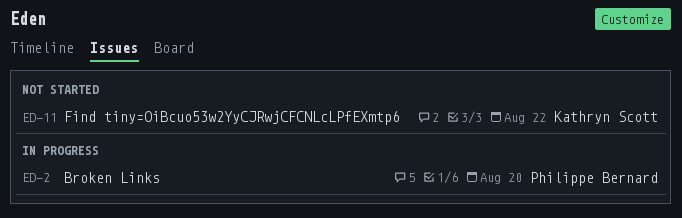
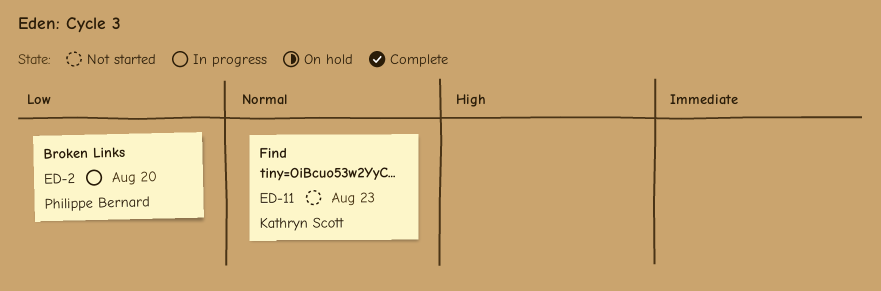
ED-11, due: Aug 22 -> Aug 23

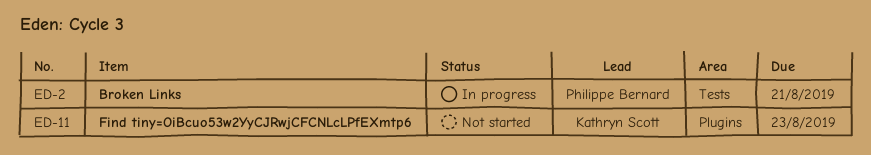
ED-2, due: Aug 20 -> Aug 21

